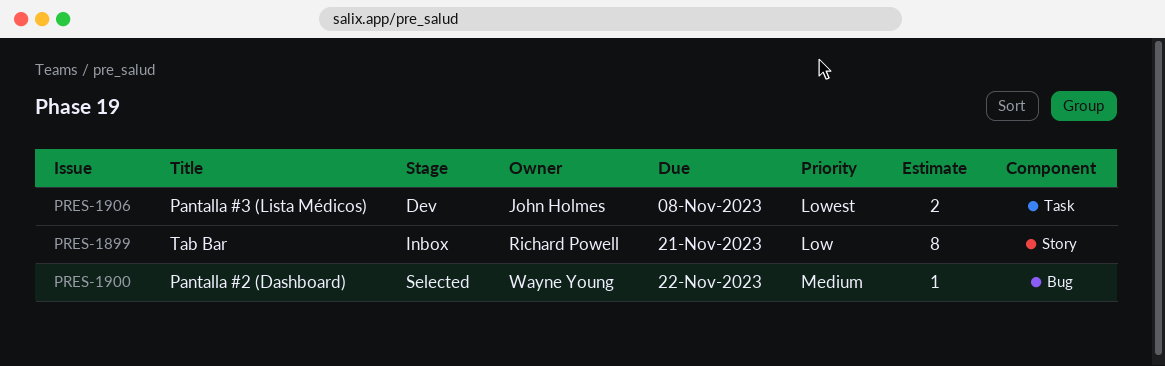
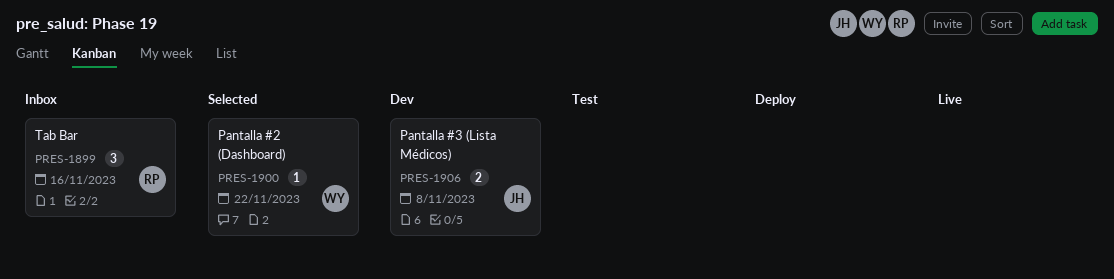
PRES-1899, estimate: 8 -> 3
PRES-1899, due: Nov 21 -> Nov 16

